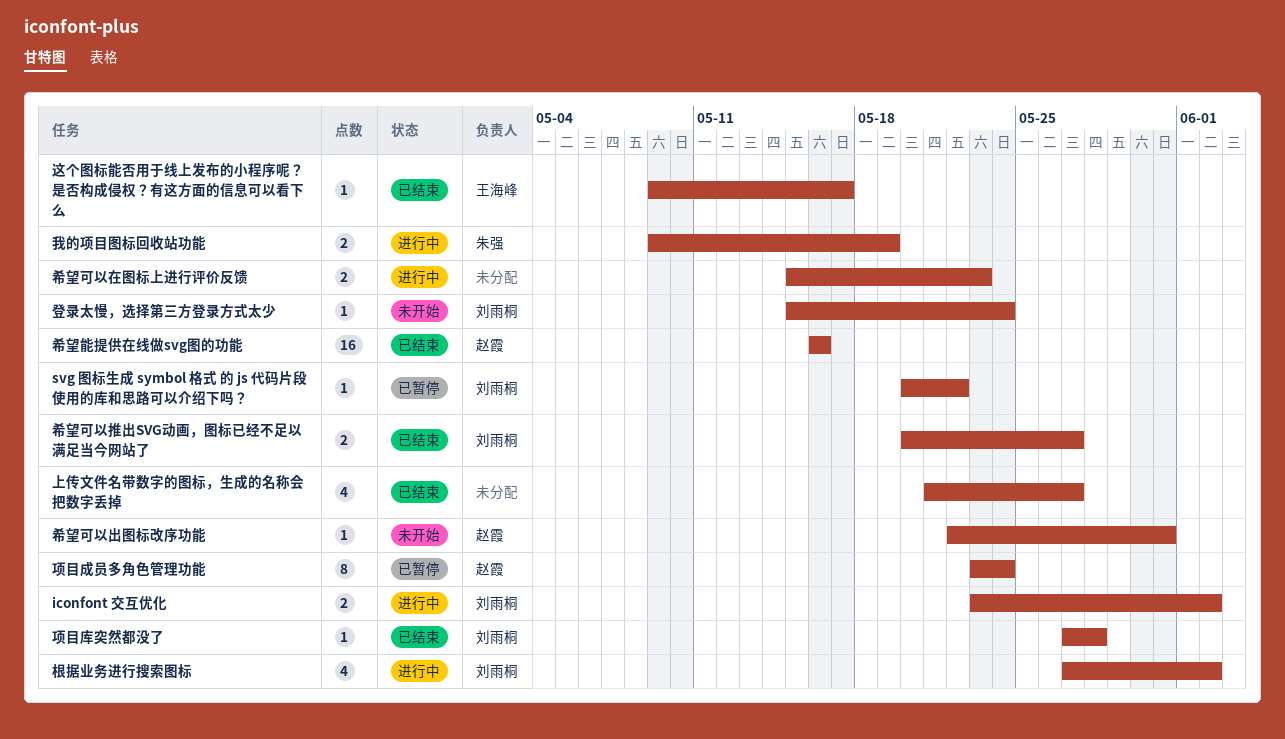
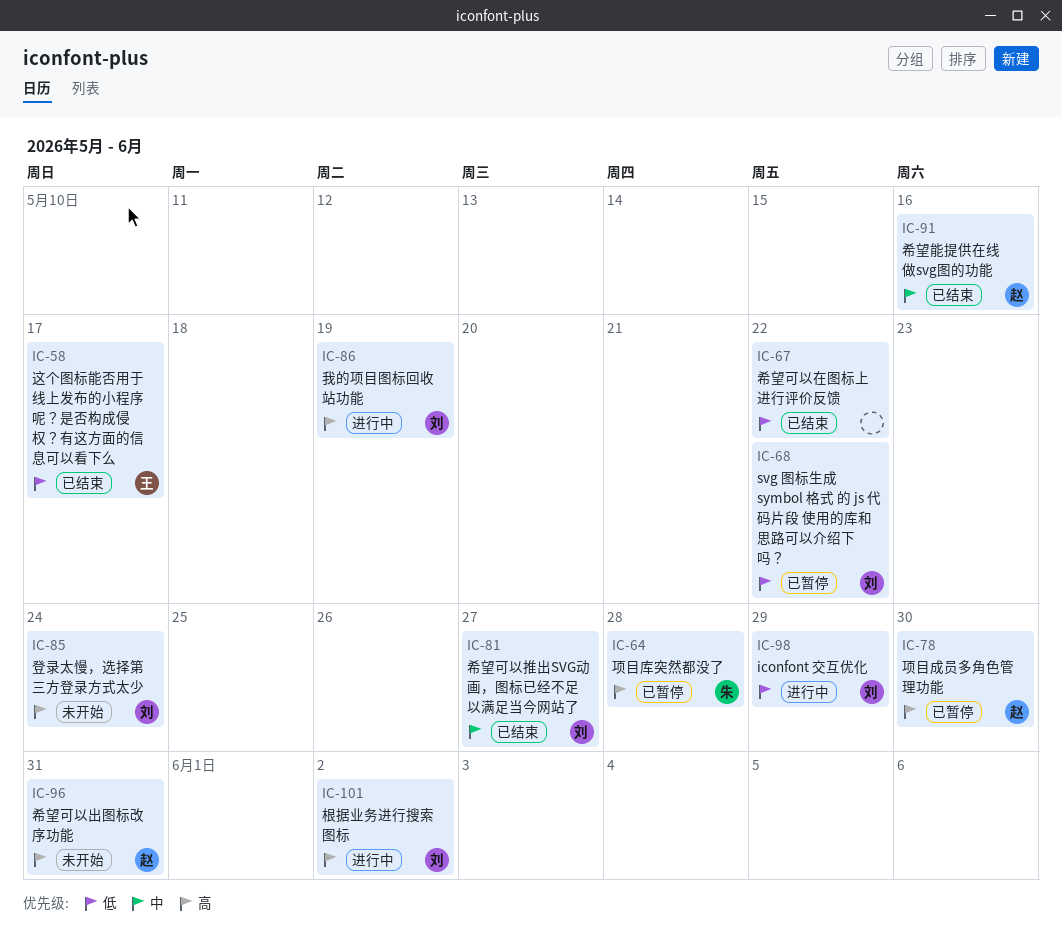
iconfont 交互优化, due: Jun 2 -> May 29
上传文件名带数字的图标，生成的名称会把数字丢掉: present -> none
希望可以在图标上进行评价反馈, status: 进行中 -> 已结束
希望可以在图标上进行评价反馈, due: May 23 -> May 22
我的项目图标回收站功能, owner: 朱强 -> 刘雨桐
项目库突然都没了, status: 已结束 -> 已暂停
项目库突然都没了, owner: 刘雨桐 -> 朱强
项目成员多角色管理功能, due: May 24 -> May 30

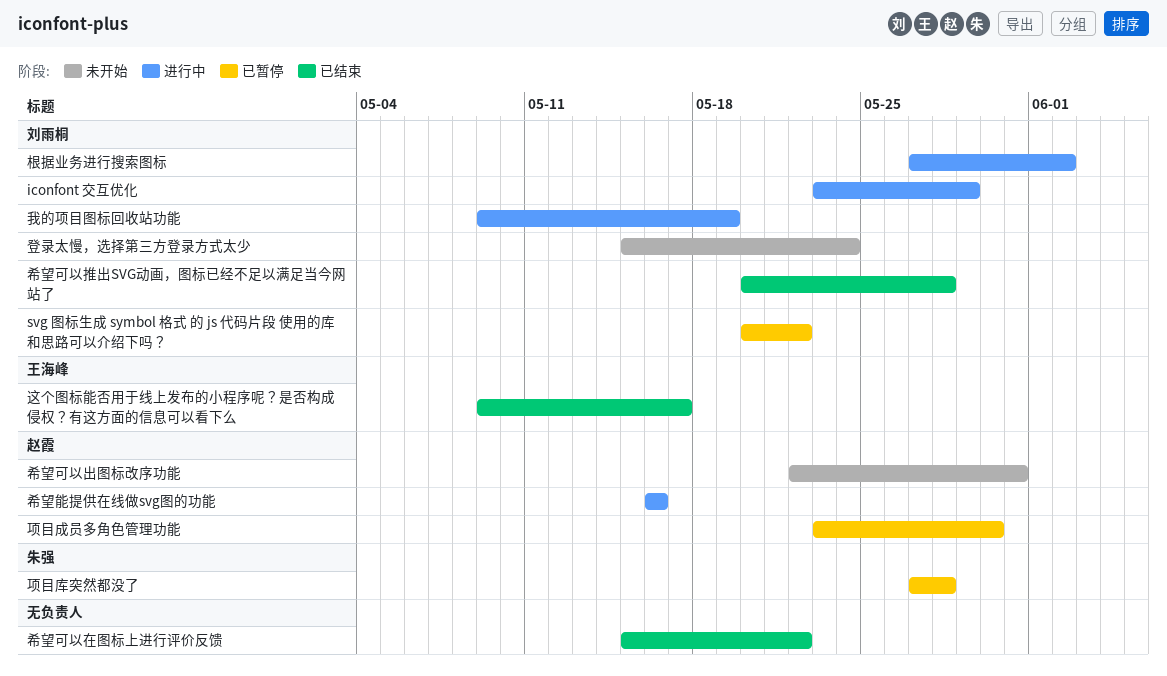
希望可以推出SVG动画，图标已经不足以满足当今网站了, due: May 27 -> May 28
希望能提供在线做svg图的功能, status: 已结束 -> 进行中

